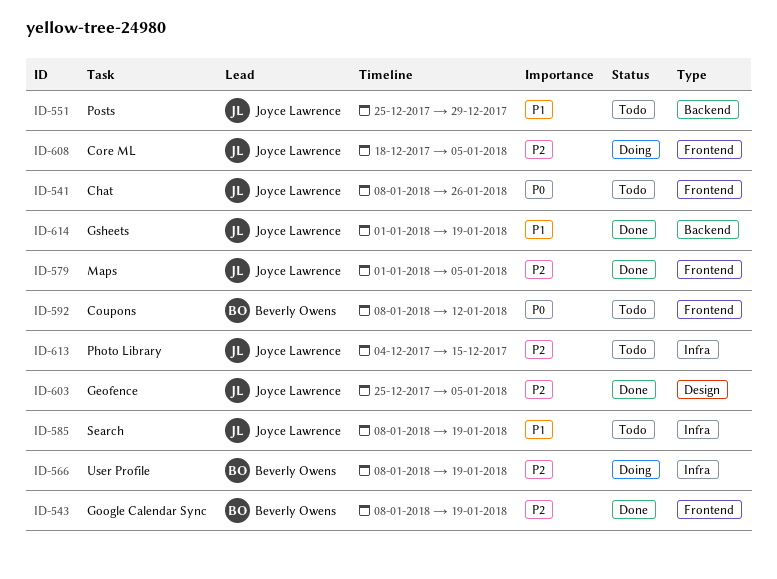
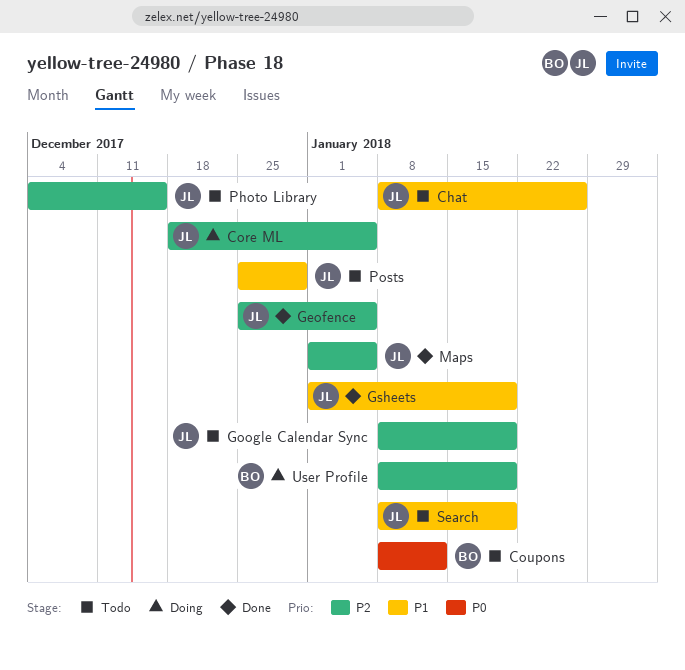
Chat, priority: P0 -> P1
Google Calendar Sync, status: Done -> Todo
Google Calendar Sync, owner: Beverly Owens -> Joyce Lawrence

